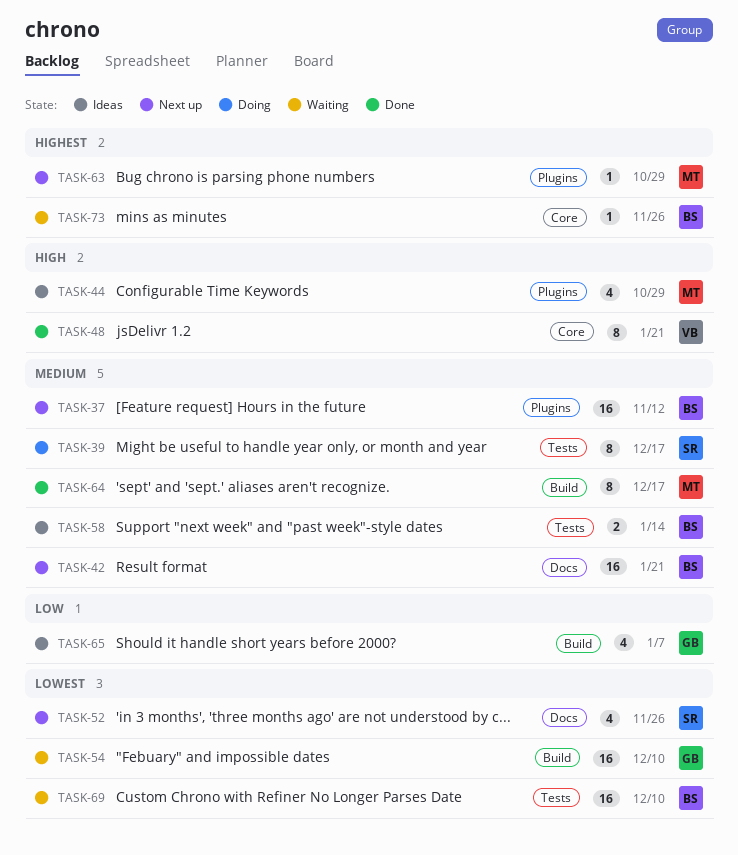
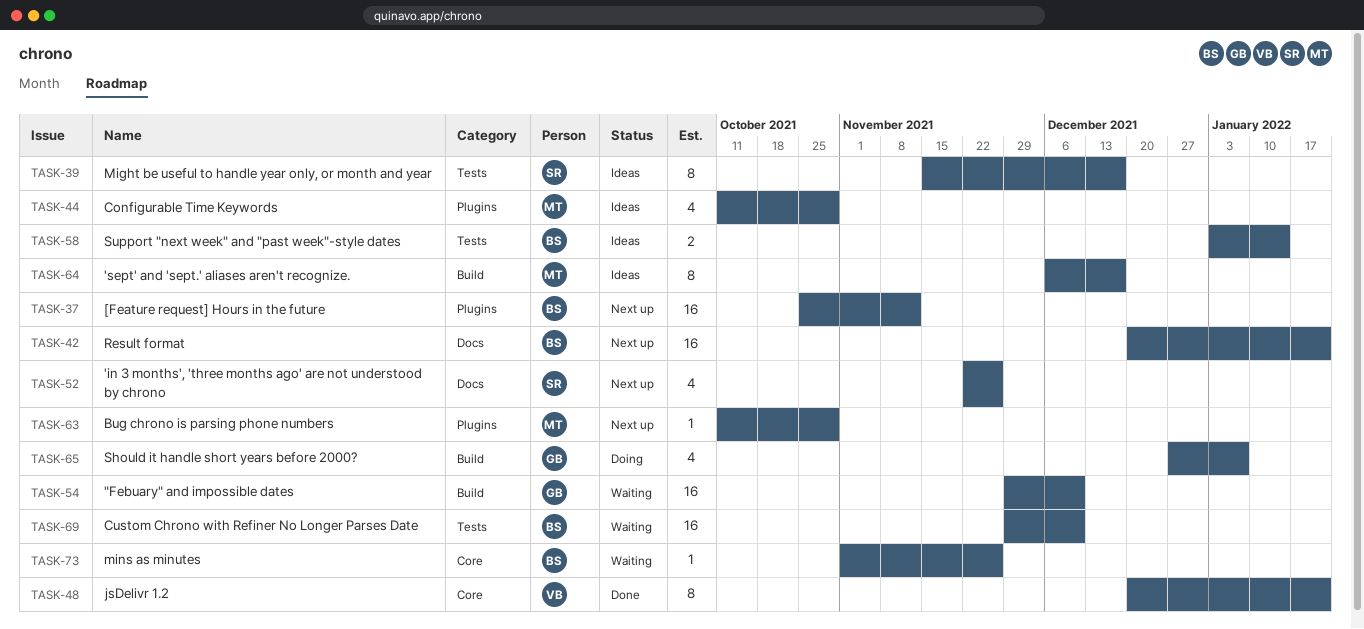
TASK-39, status: Doing -> Ideas
TASK-64, status: Done -> Ideas
TASK-65, status: Ideas -> Doing

